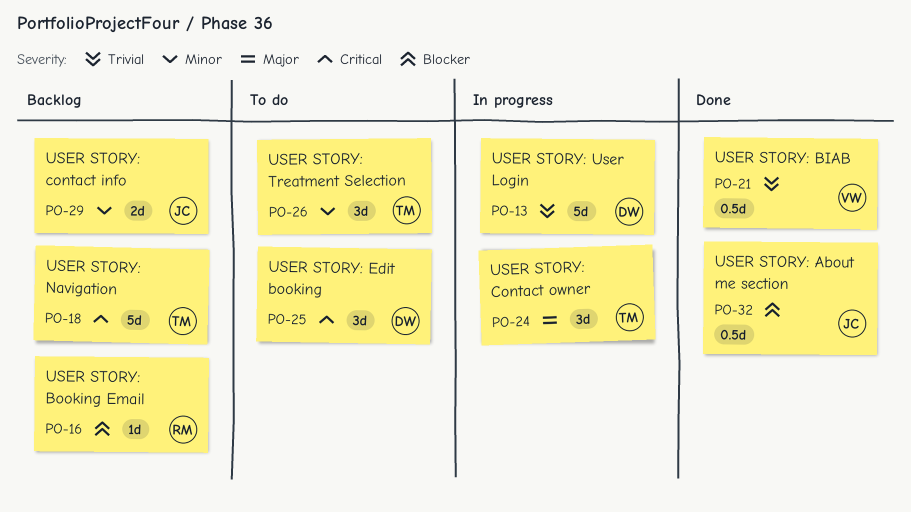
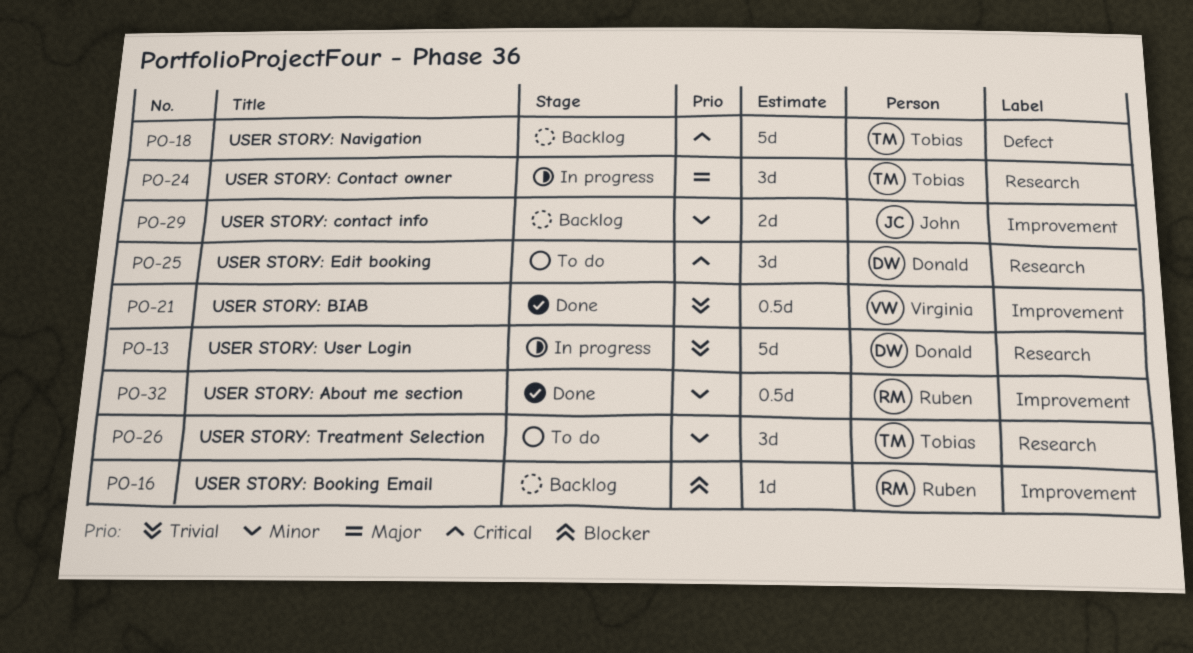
PO-32, owner: John -> Ruben
PO-32, priority: Blocker -> Minor

